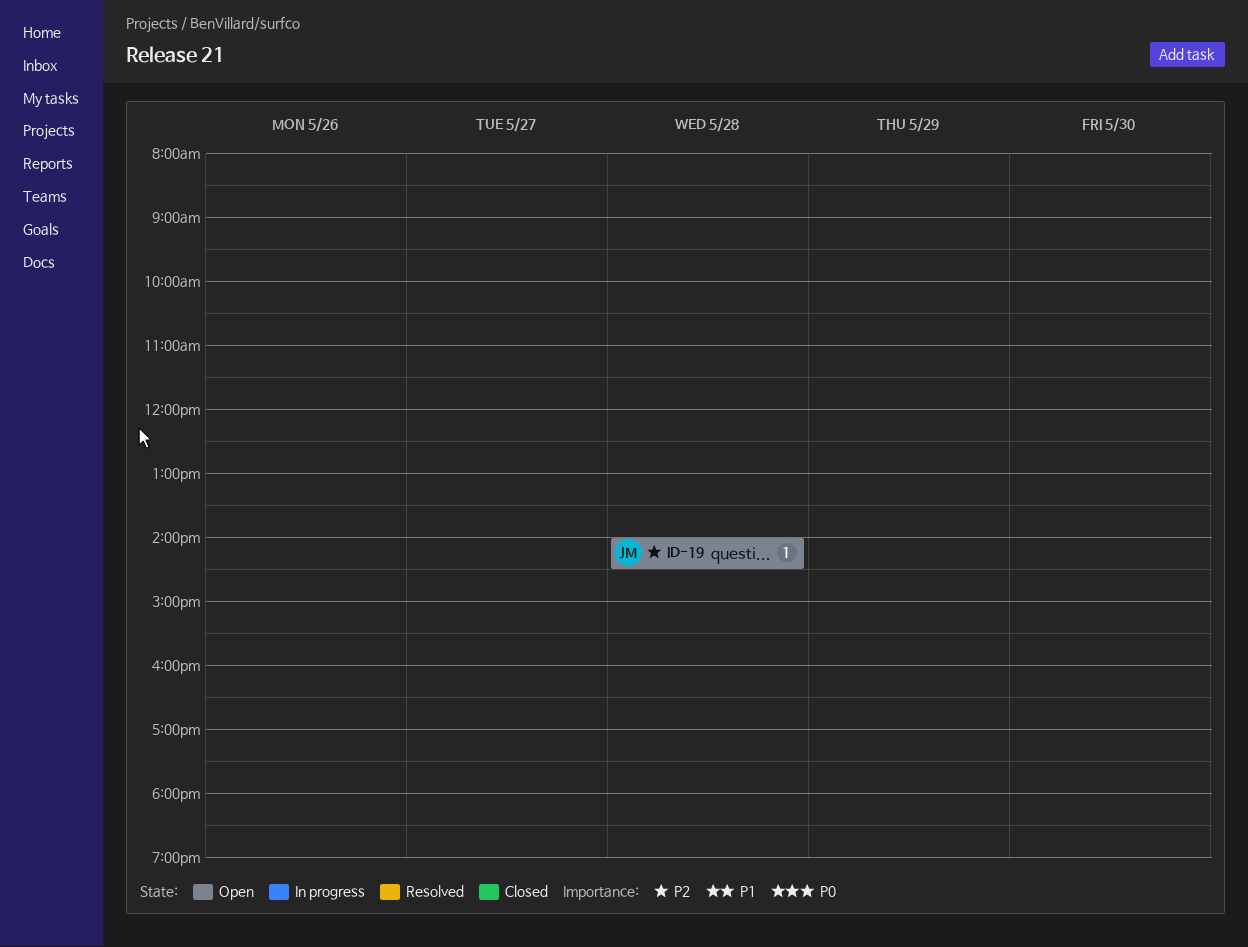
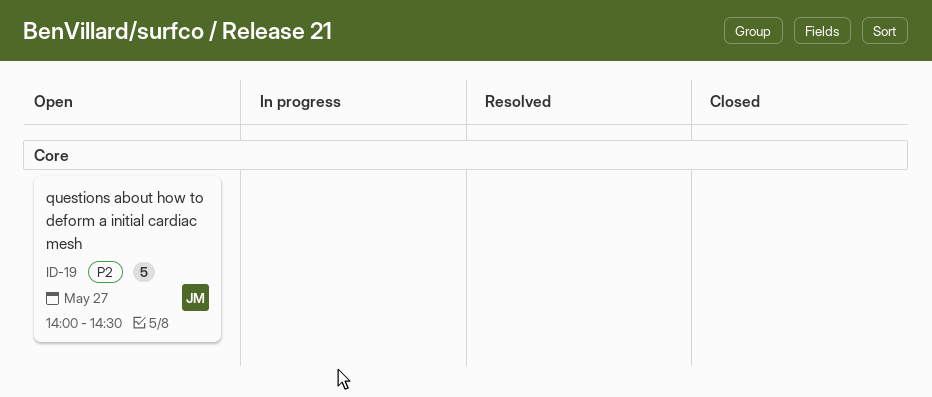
ID-19, estimate: 1 -> 5
ID-19, day: May 28 -> May 27

